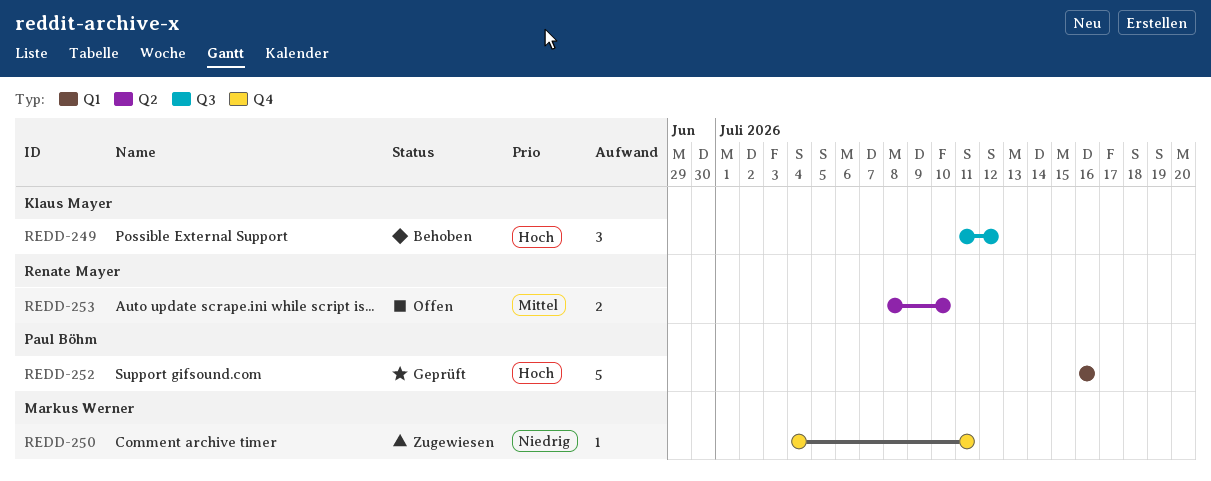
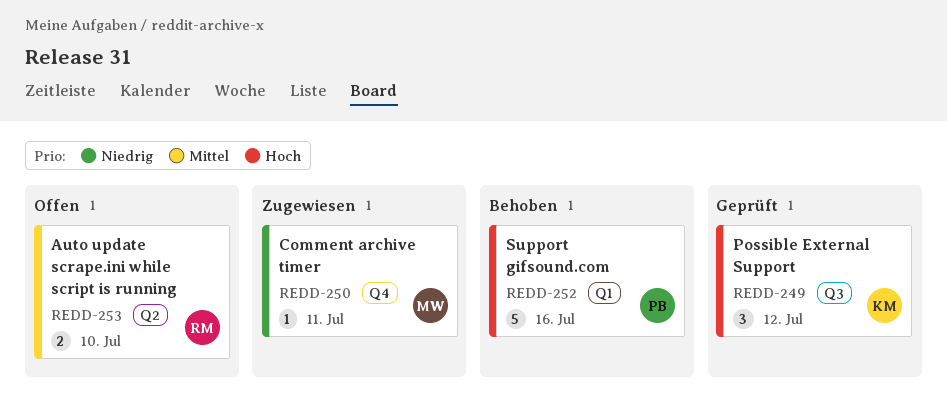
REDD-249, status: Behoben -> Geprüft
REDD-252, status: Geprüft -> Behoben

